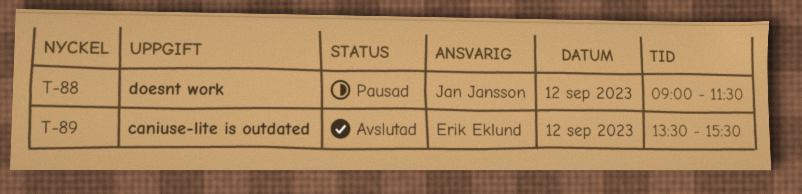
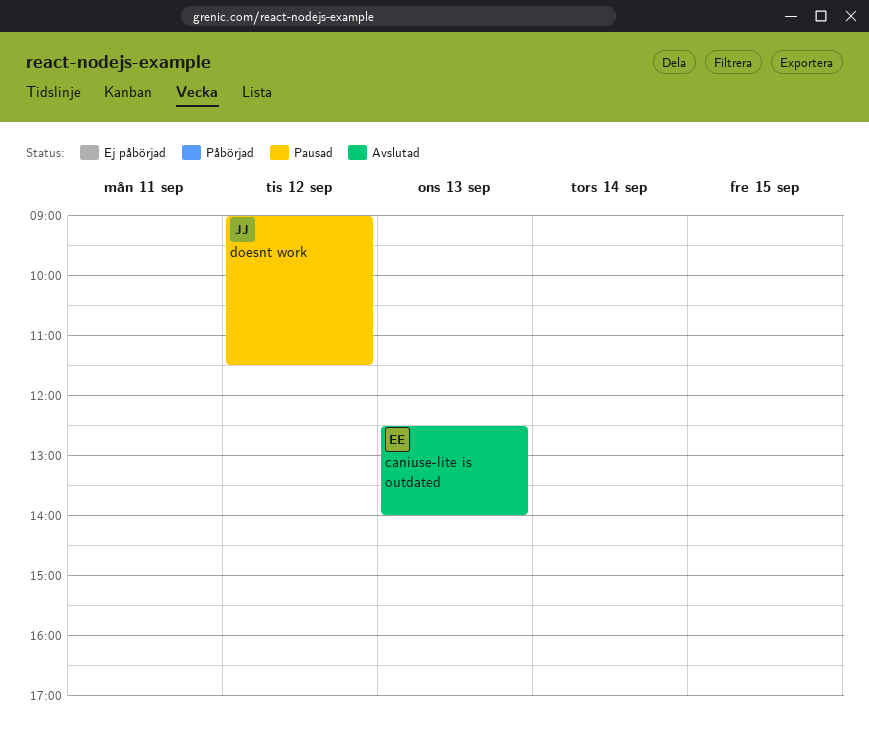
caniuse-lite is outdated, day: Sep 12 -> Sep 13
caniuse-lite is outdated, begins: 13:30 -> 12:30
caniuse-lite is outdated, ends: 15:30 -> 14:00

